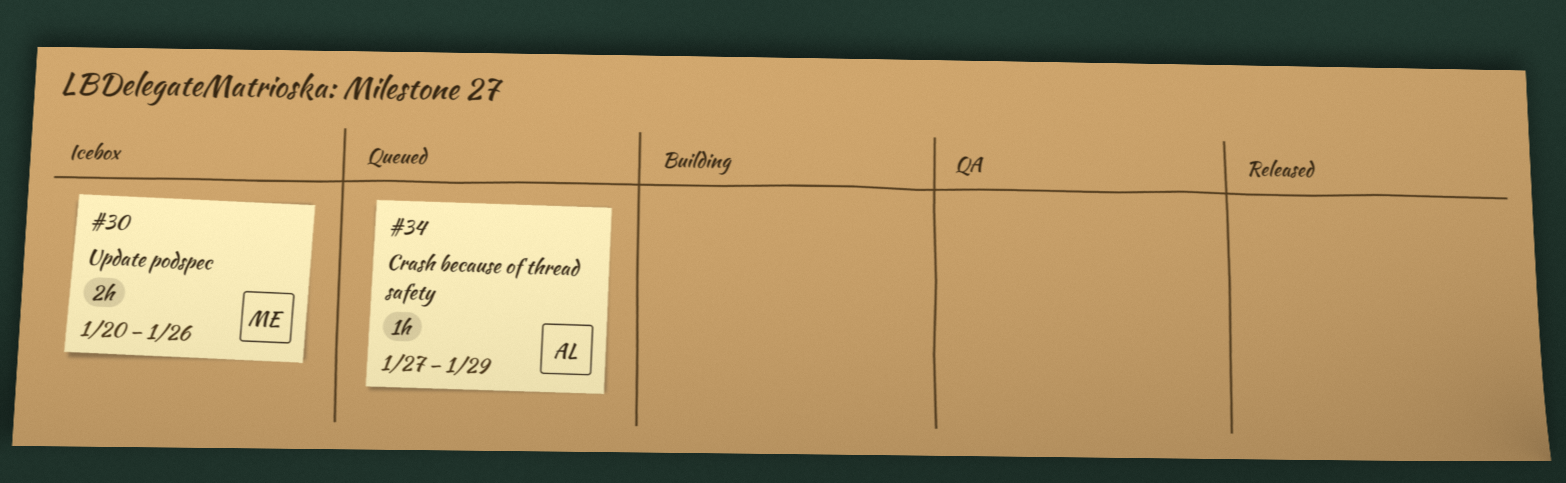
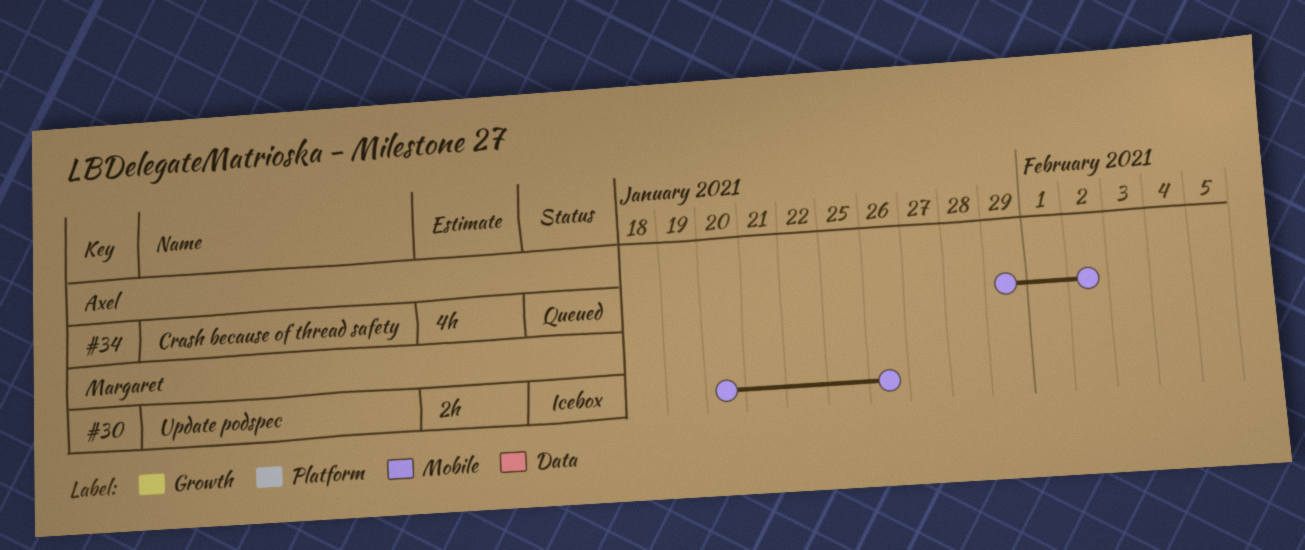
#34, estimate: 1h -> 4h
#34, start: Jan 27 -> Jan 29
#34, due: Jan 29 -> Feb 2

